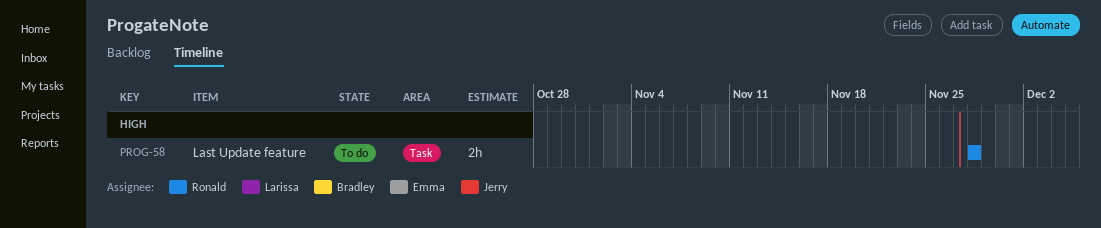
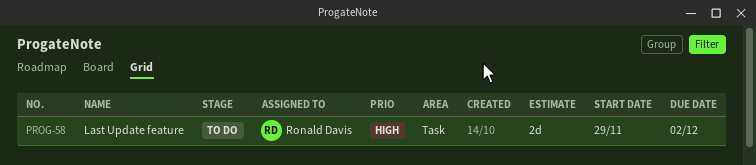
PROG-58, estimate: 2h -> 2d
PROG-58, start: Nov 28 -> Nov 29
PROG-58, due: Nov 28 -> Dec 2

